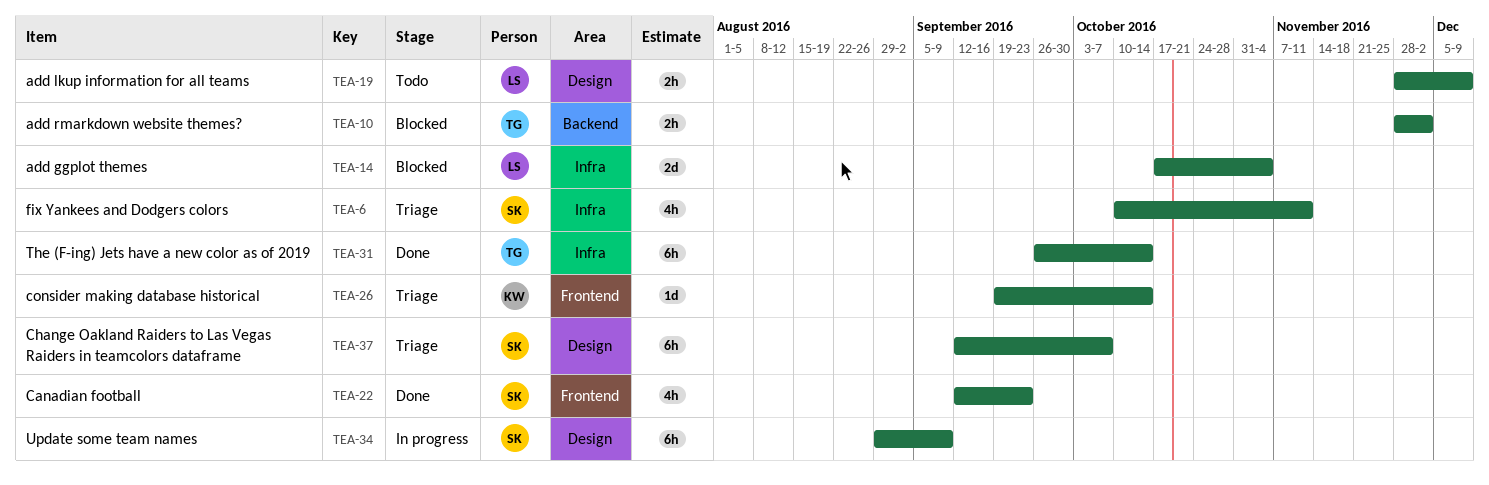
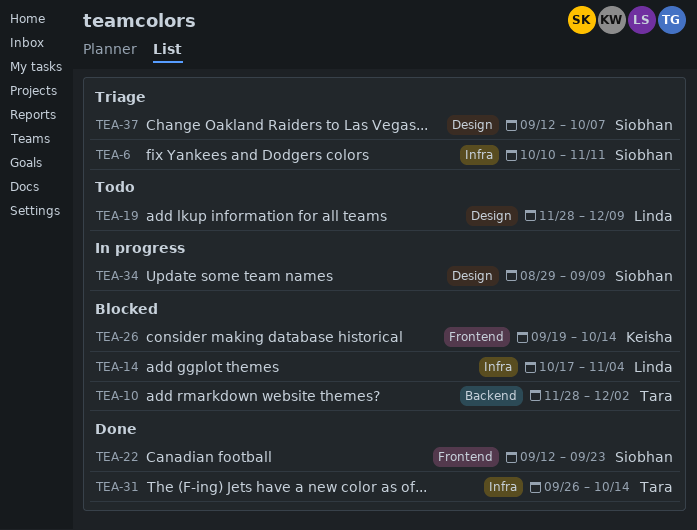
TEA-26, status: Triage -> Blocked

